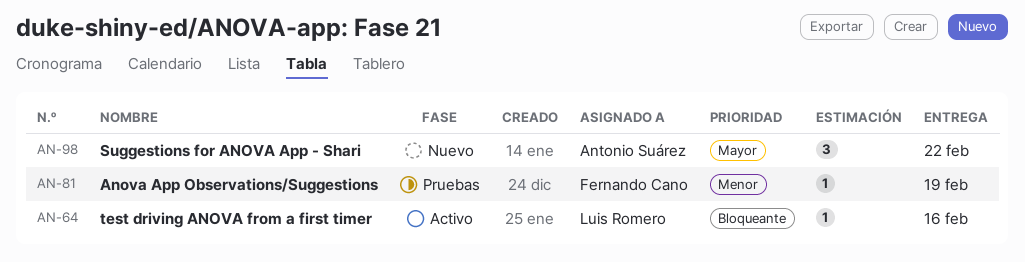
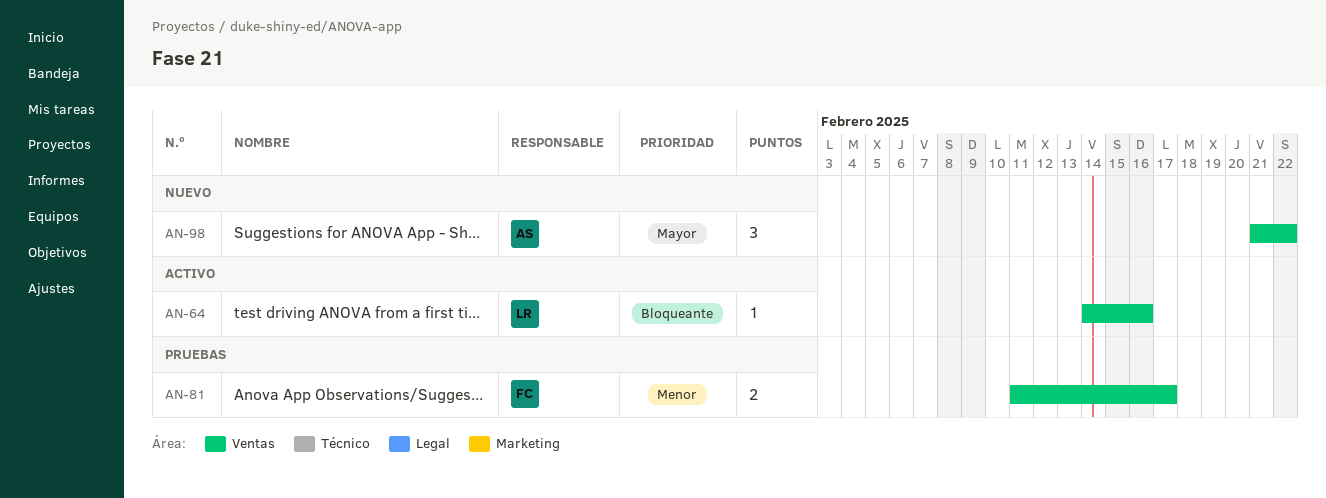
AN-81, estimate: 1 -> 2
AN-81, due: Feb 19 -> Feb 17

